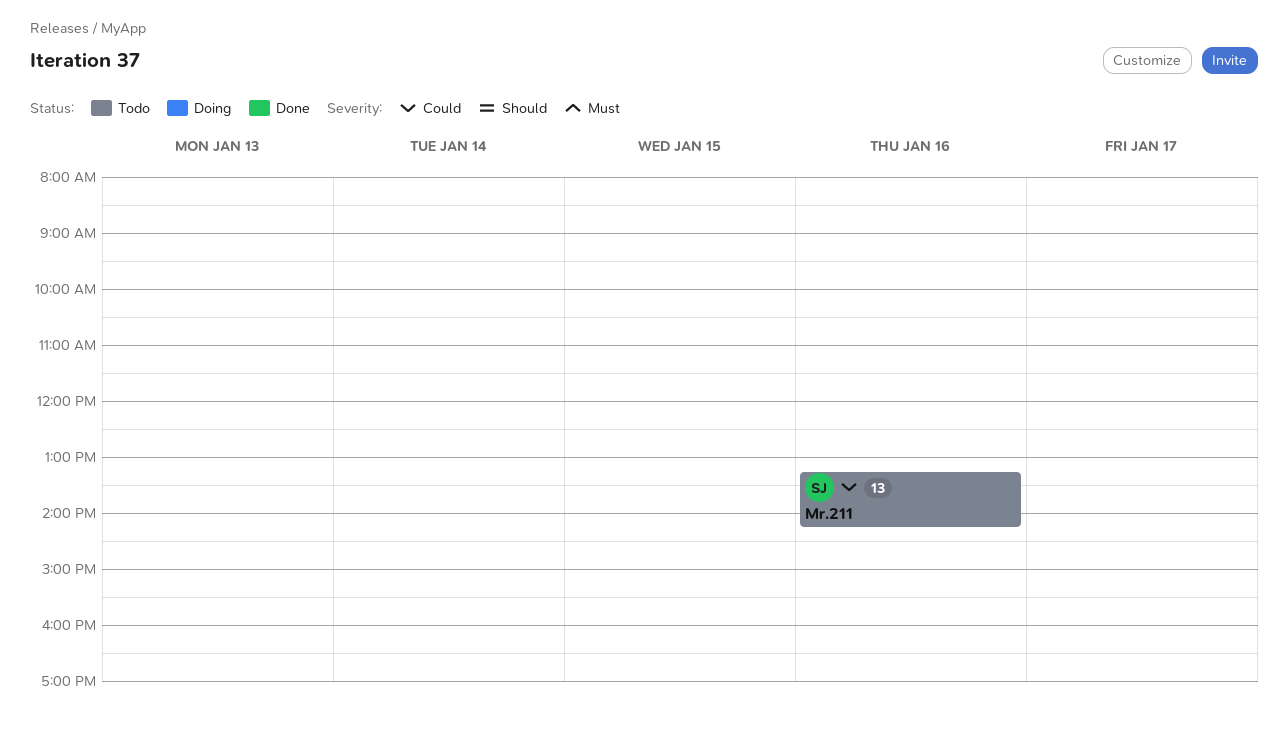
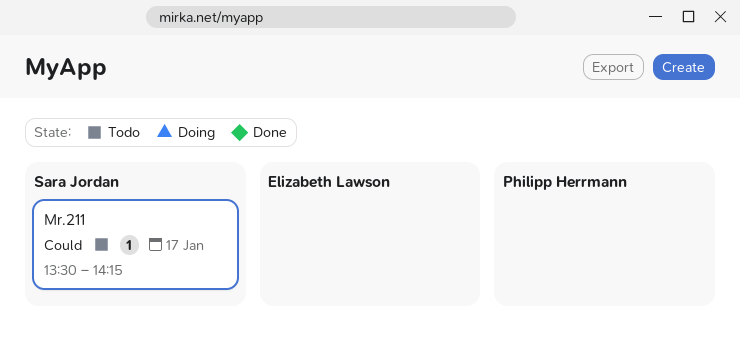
Mr.211, estimate: 13 -> 1
Mr.211, day: Jan 16 -> Jan 17
Mr.211, begins: 13:15 -> 13:30

